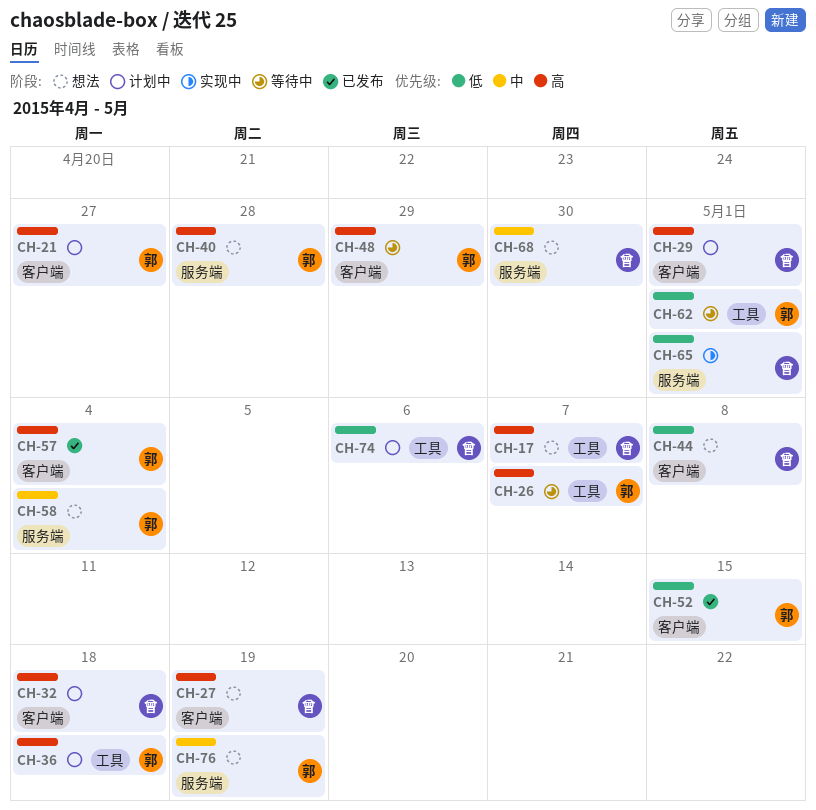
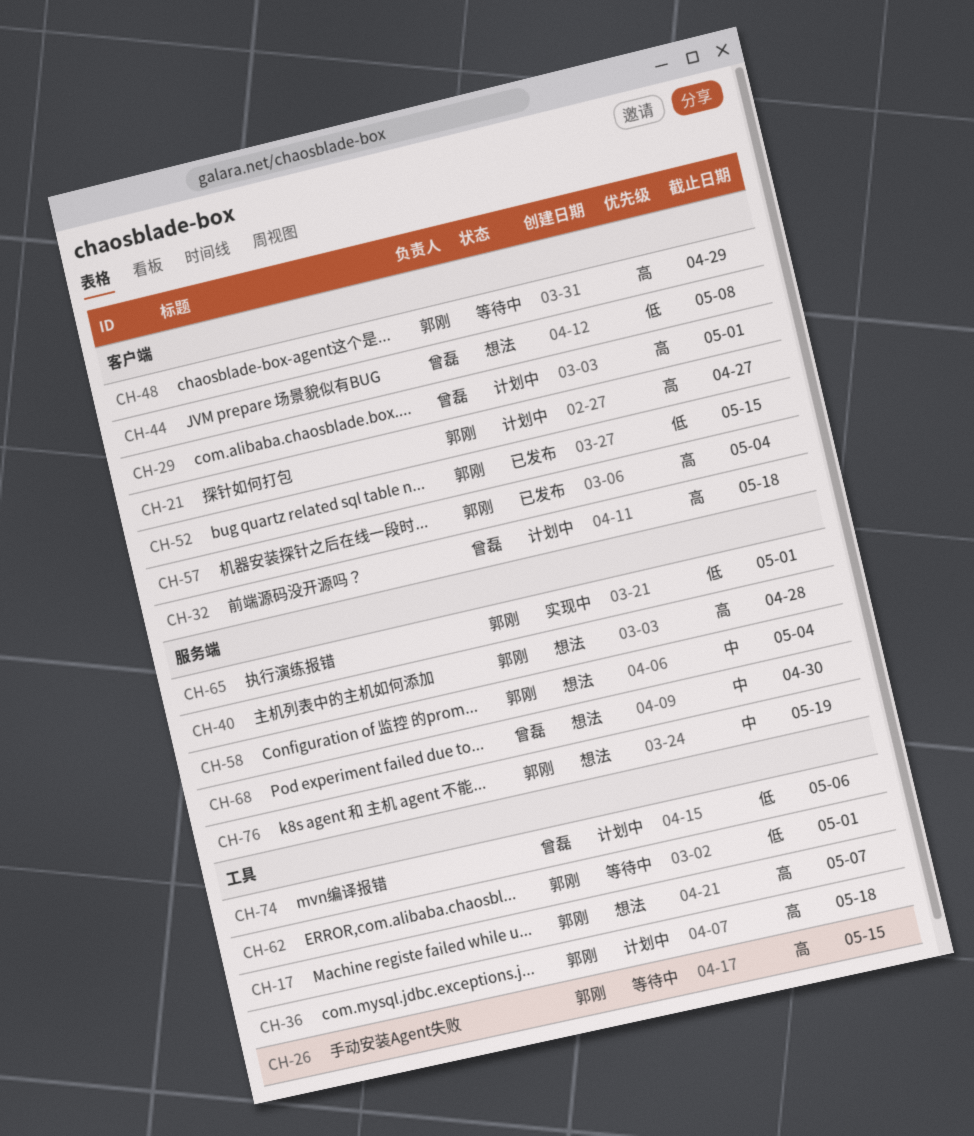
CH-17, owner: 曾磊 -> 郭刚
CH-26, due: May 7 -> May 15
CH-27: present -> none
CH-65, owner: 曾磊 -> 郭刚

